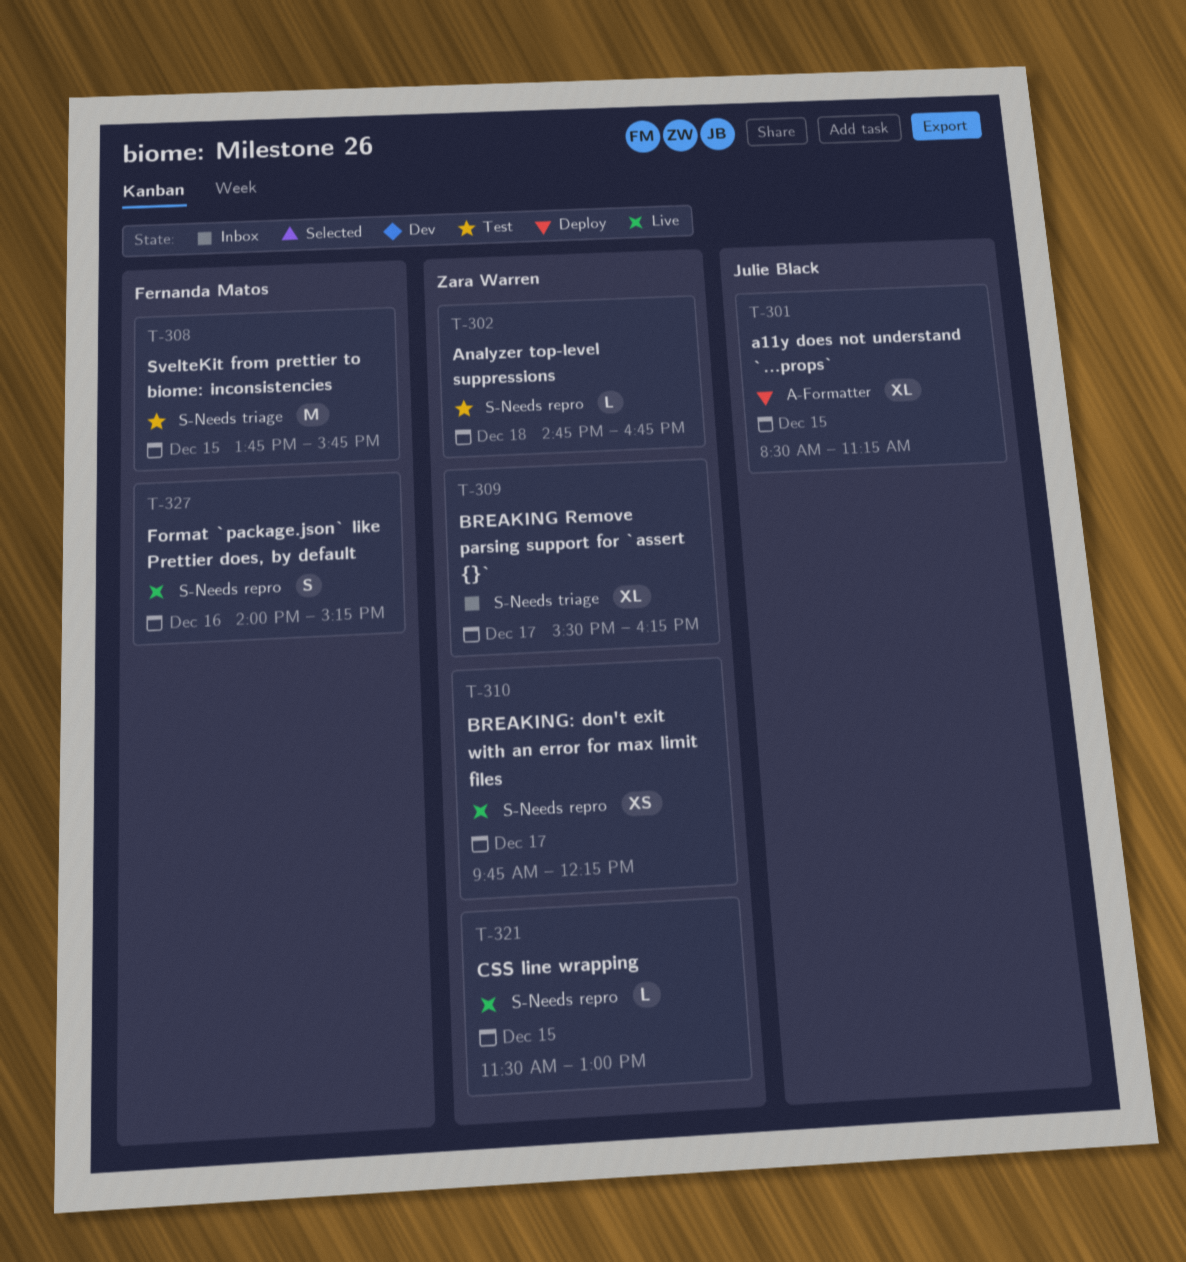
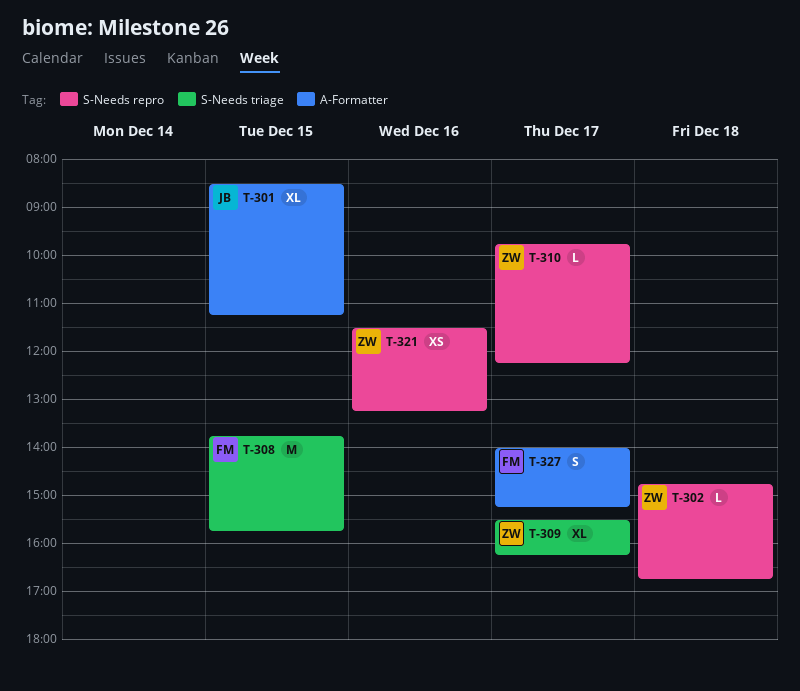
T-310, estimate: XS -> L
T-321, estimate: L -> XS
T-321, day: Dec 15 -> Dec 16
T-321, ends: 13:00 -> 13:15
T-327, label: S-Needs repro -> A-Formatter
T-327, day: Dec 16 -> Dec 17

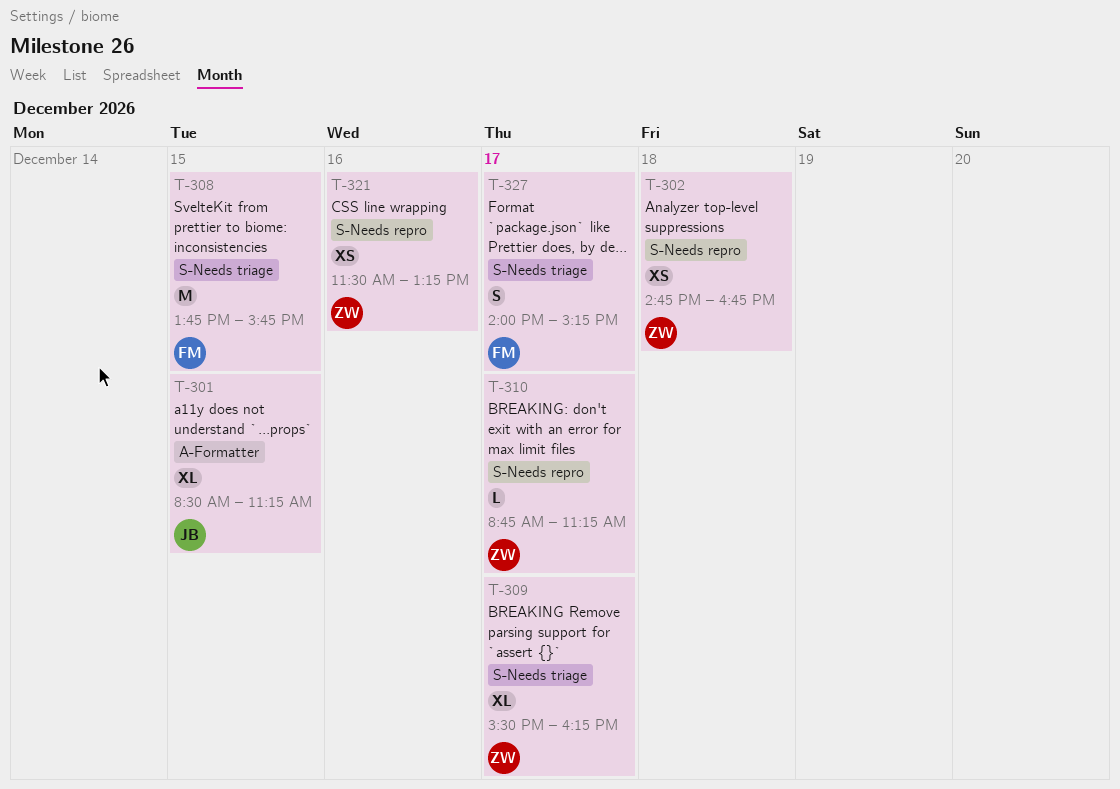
T-302, estimate: L -> XS
T-310, begins: 09:45 -> 08:45
T-310, ends: 12:15 -> 11:15
T-327, label: A-Formatter -> S-Needs triage

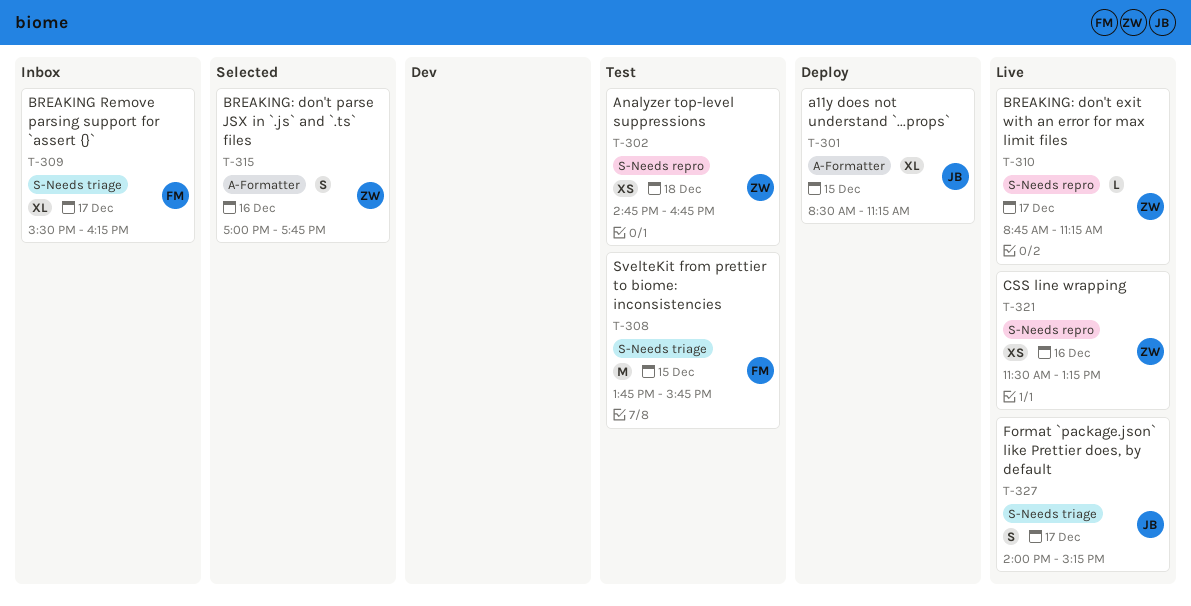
T-309, owner: ZW -> FM
T-315: none -> present
T-327, owner: FM -> JB

